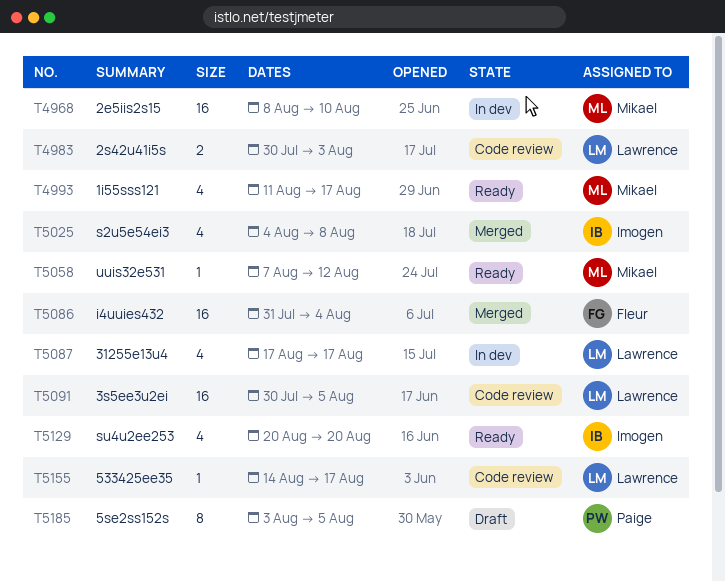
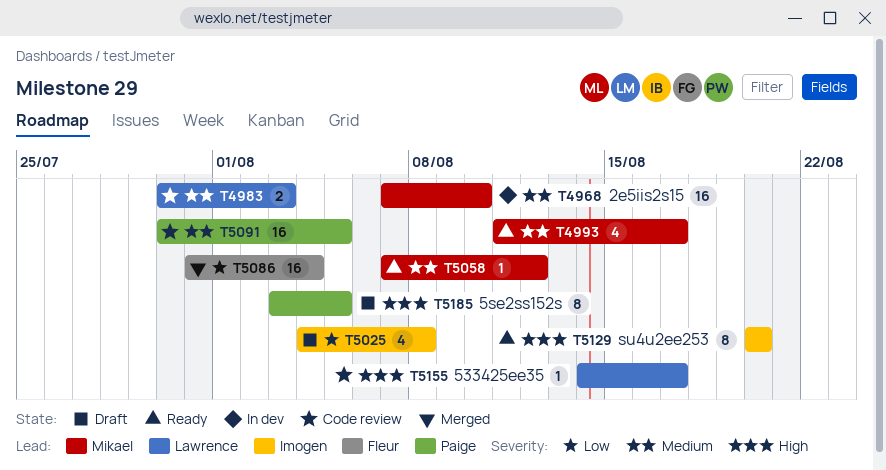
T4968, start: Aug 8 -> Aug 7
T5025, status: Merged -> Draft
T5087: present -> none
T5091, owner: Lawrence -> Paige
T5129, estimate: 4 -> 8

